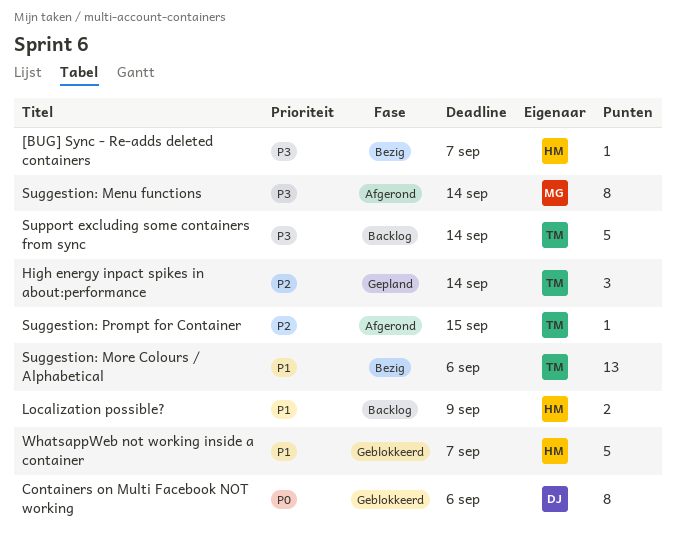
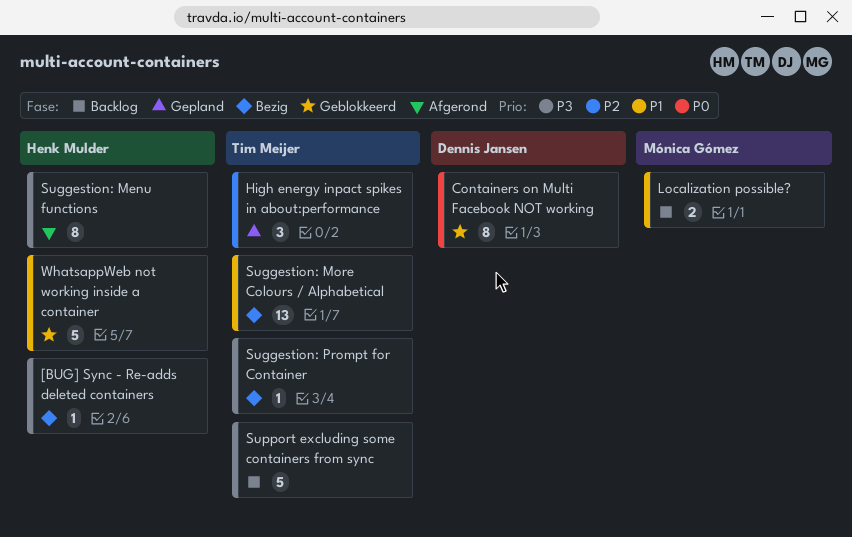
Localization possible?, owner: Henk Mulder -> Mónica Gómez
Suggestion: Menu functions, owner: Mónica Gómez -> Henk Mulder
Suggestion: Prompt for Container, status: Afgerond -> Bezig
Suggestion: Prompt for Container, priority: P2 -> P3

